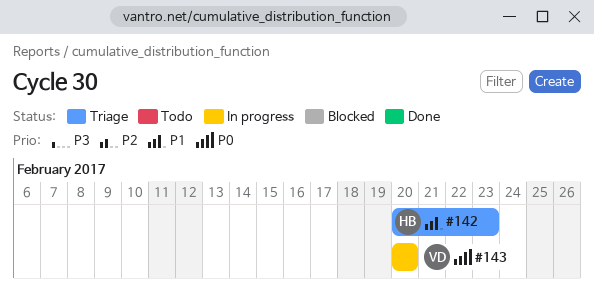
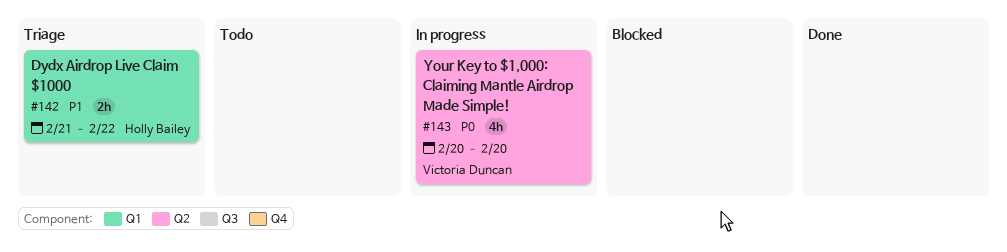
#142, start: Feb 20 -> Feb 21
#142, due: Feb 23 -> Feb 22

